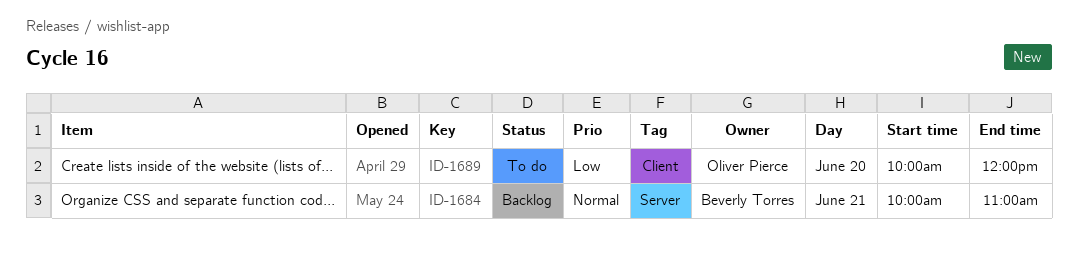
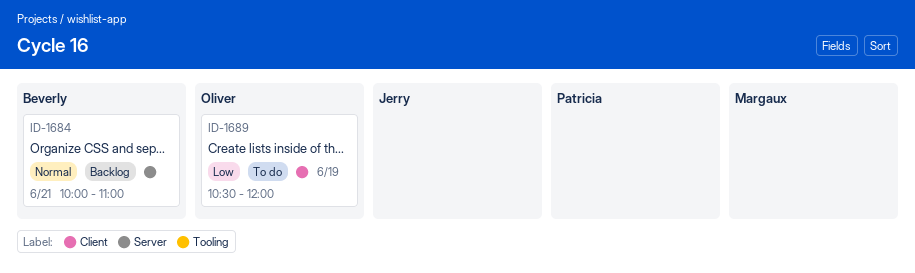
ID-1689, day: Jun 20 -> Jun 19
ID-1689, begins: 10:00 -> 10:30

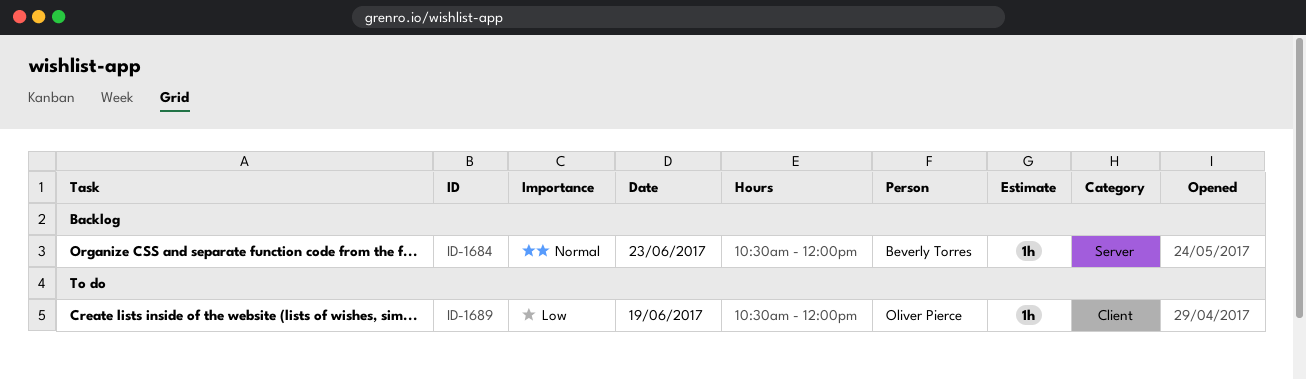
ID-1684, day: Jun 21 -> Jun 23
ID-1684, begins: 10:00 -> 10:30
ID-1684, ends: 11:00 -> 12:00

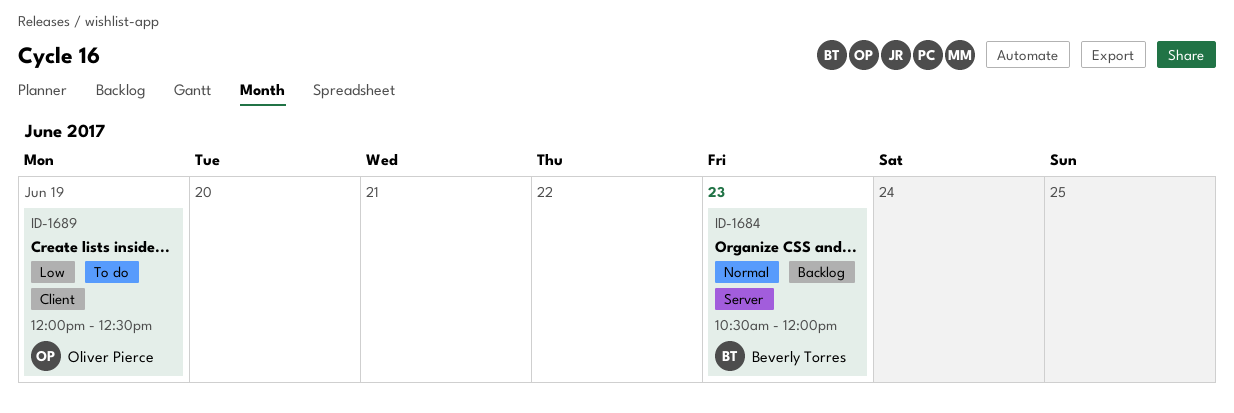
ID-1689, begins: 10:30 -> 12:00
ID-1689, ends: 12:00 -> 12:30

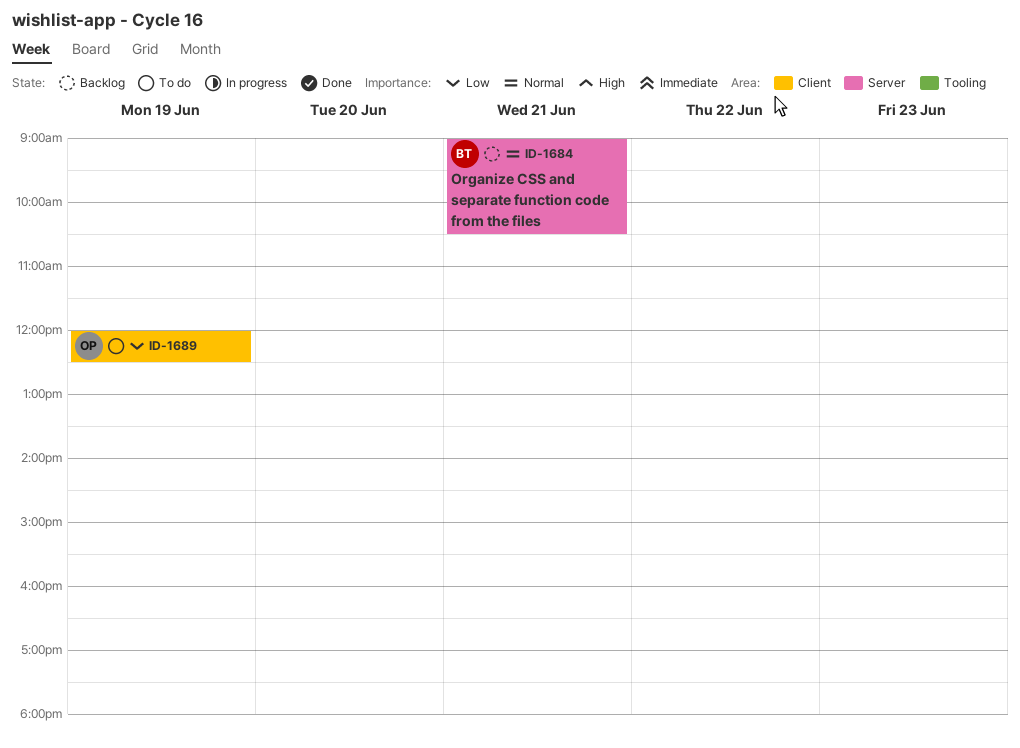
ID-1684, day: Jun 23 -> Jun 21
ID-1684, begins: 10:30 -> 09:00
ID-1684, ends: 12:00 -> 10:30

